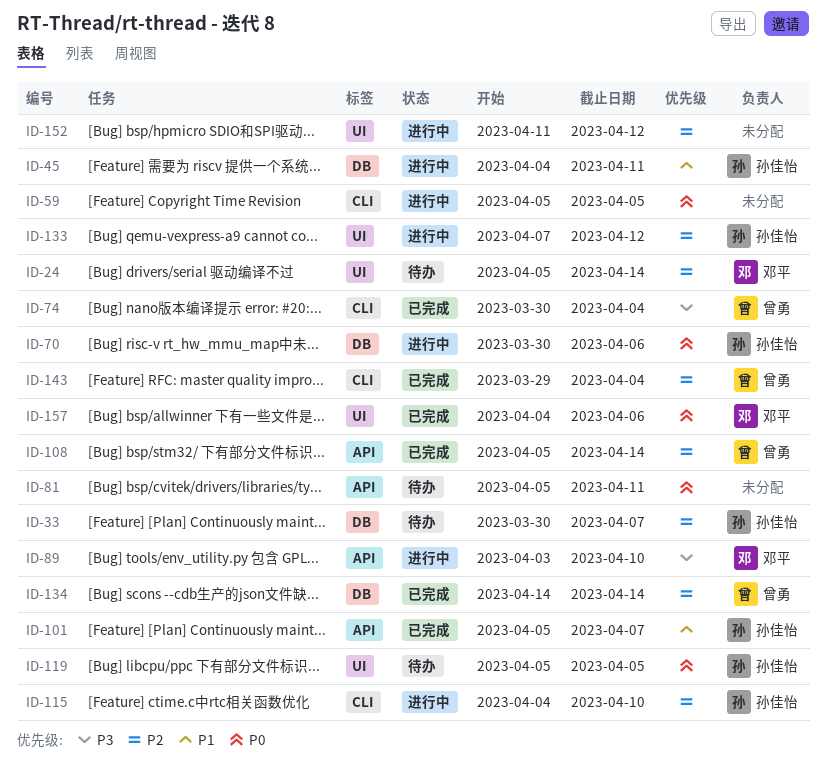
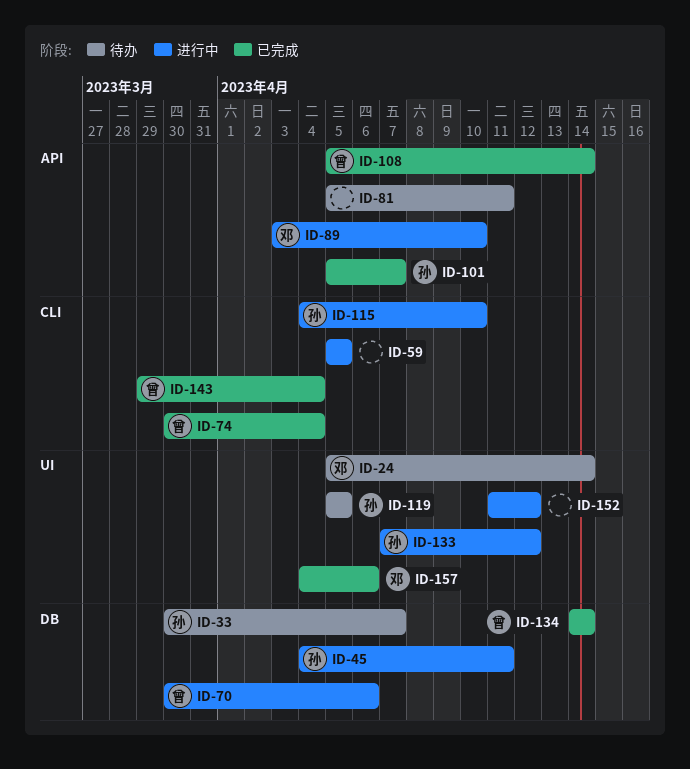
ID-70, owner: 孙佳怡 -> 曾勇

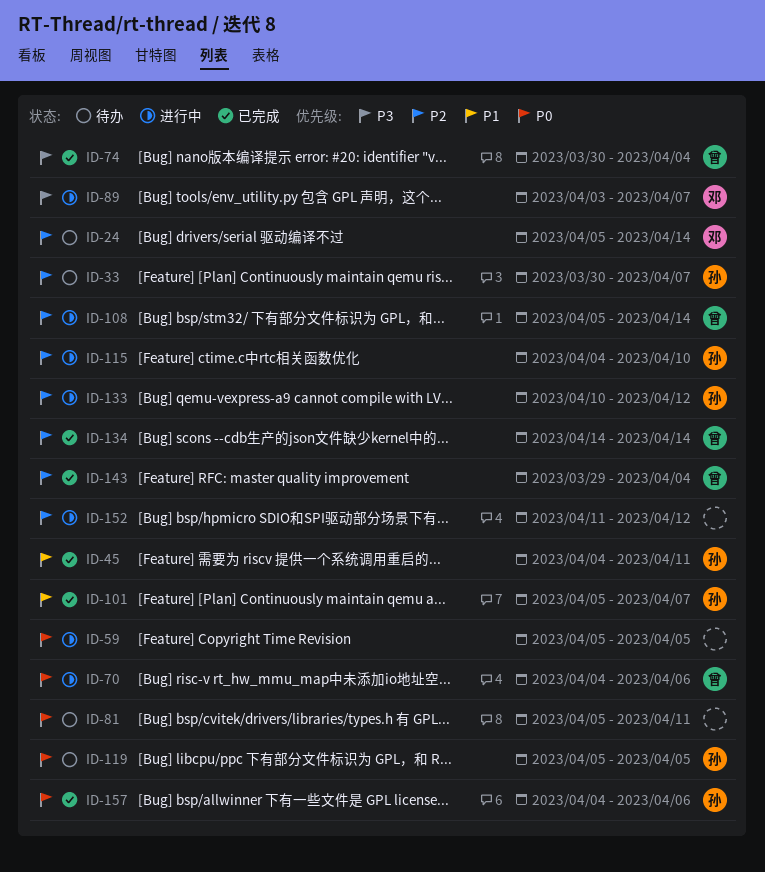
ID-45, status: 进行中 -> 已完成
ID-70, start: Mar 30 -> Apr 4
ID-89, due: Apr 10 -> Apr 7
ID-108, status: 已完成 -> 进行中
ID-133, start: Apr 7 -> Apr 10
ID-157, owner: 邓 -> 孙

